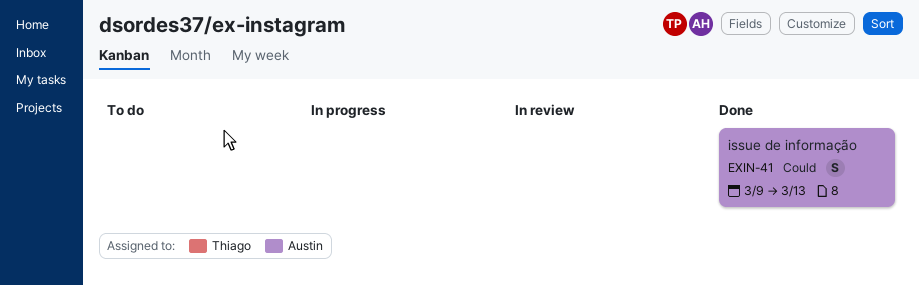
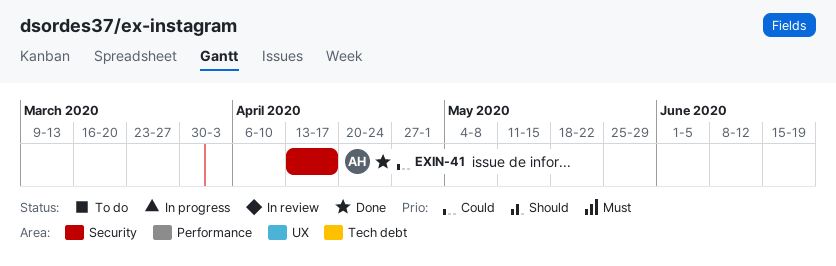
EXIN-41, start: Mar 9 -> Apr 13
EXIN-41, due: Mar 13 -> Apr 17

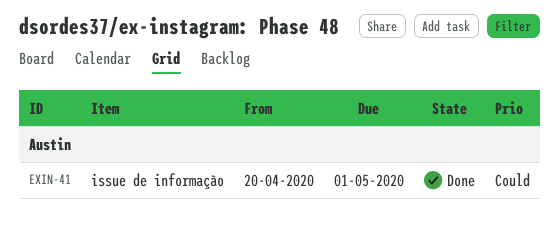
EXIN-41, start: Apr 13 -> Apr 20
EXIN-41, due: Apr 17 -> May 1

